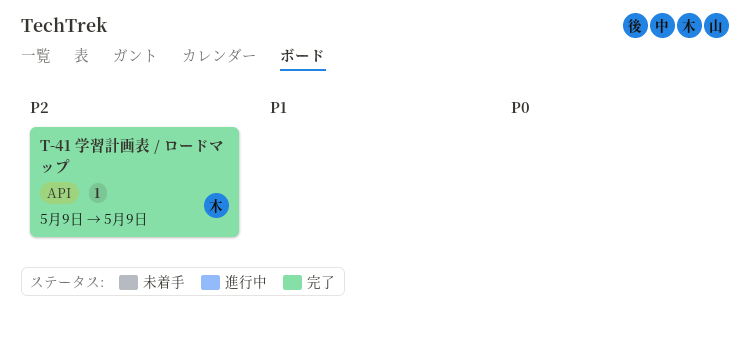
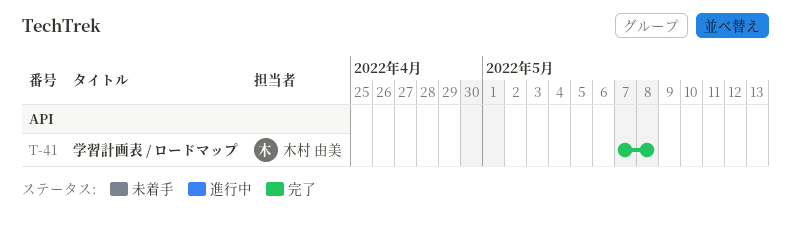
T-41, start: May 9 -> May 7
T-41, due: May 9 -> May 8

